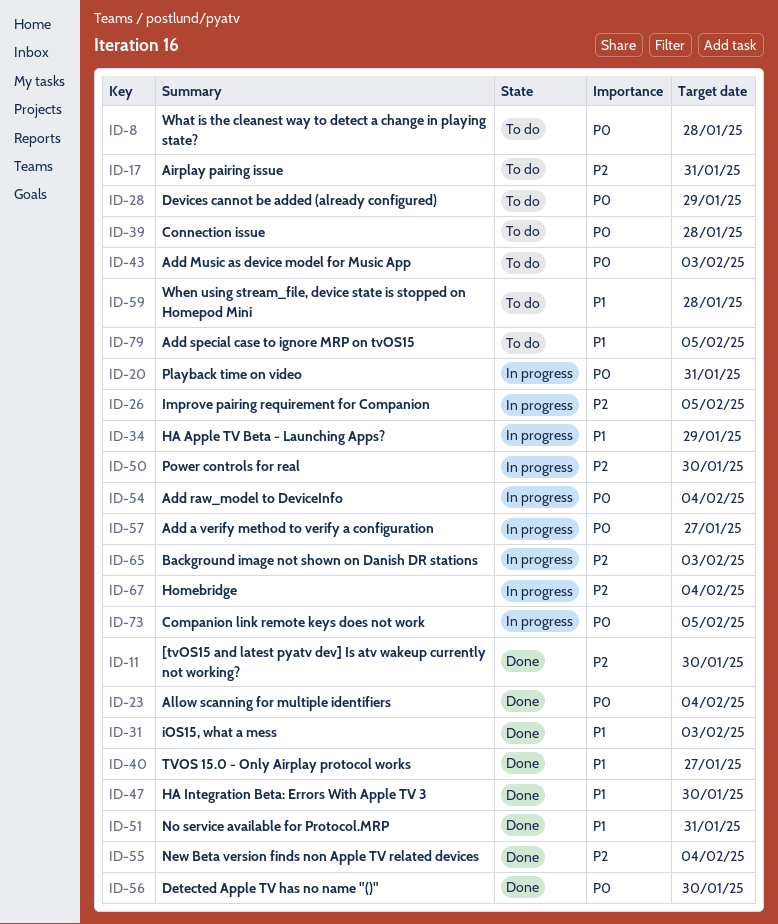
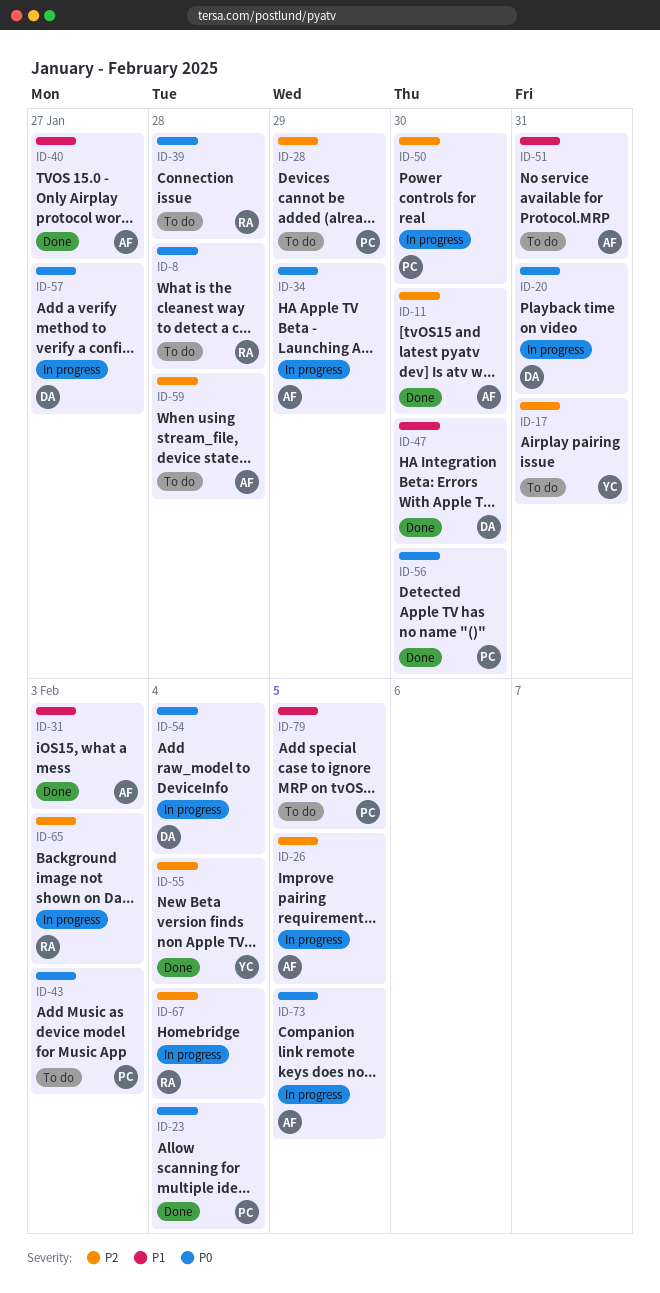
ID-28, priority: P0 -> P2
ID-34, priority: P1 -> P0
ID-51, status: Done -> To do
ID-59, priority: P1 -> P2

